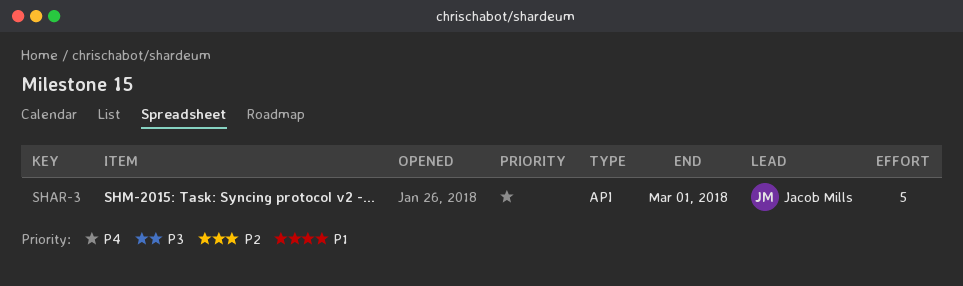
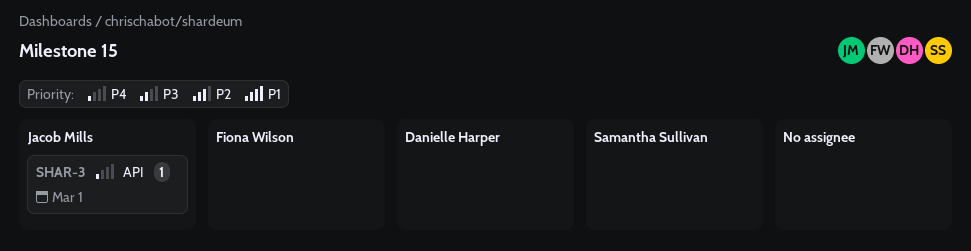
SHAR-3, estimate: 5 -> 1

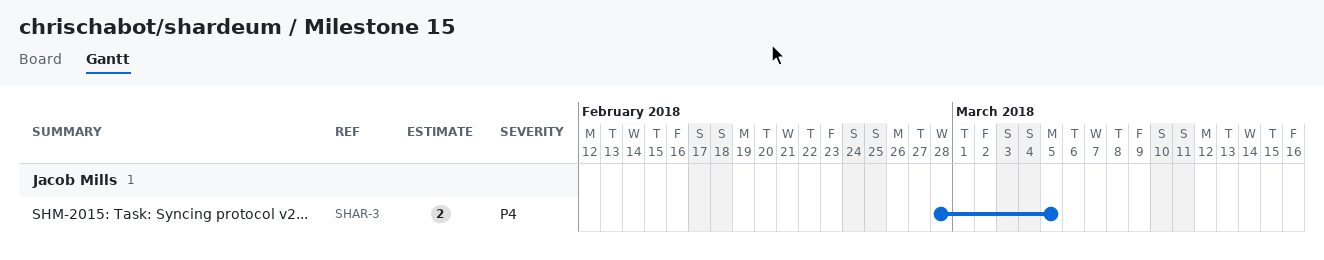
SHAR-3, estimate: 1 -> 2
SHAR-3, due: Mar 1 -> Mar 5

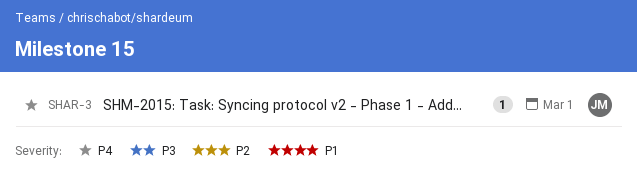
SHAR-3, estimate: 2 -> 1
SHAR-3, due: Mar 5 -> Mar 1

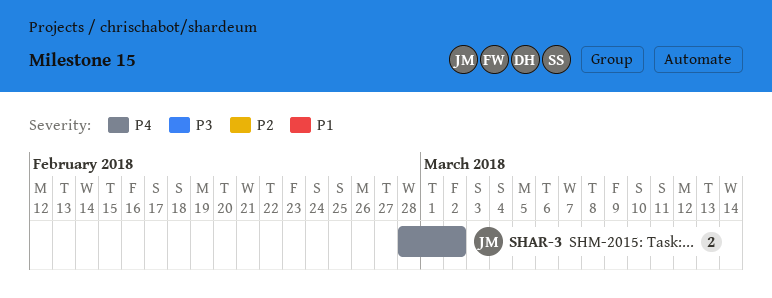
SHAR-3, estimate: 1 -> 2
SHAR-3, due: Mar 1 -> Mar 2

